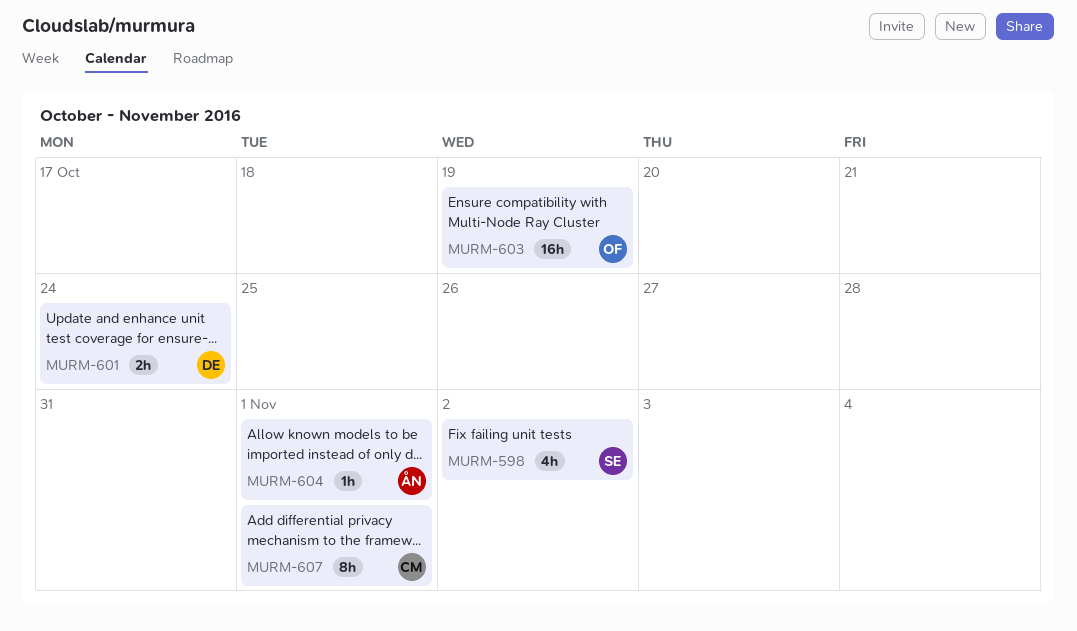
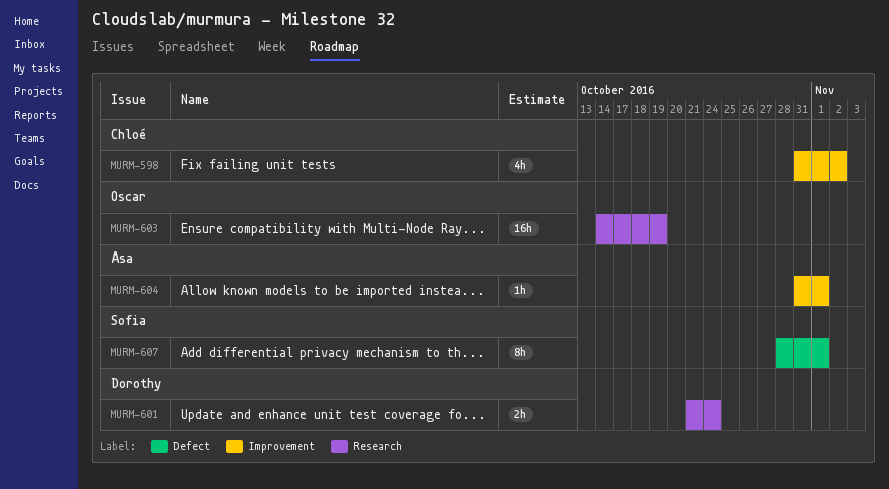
MURM-598, owner: Sofia -> Chloé
MURM-607, owner: Chloé -> Sofia

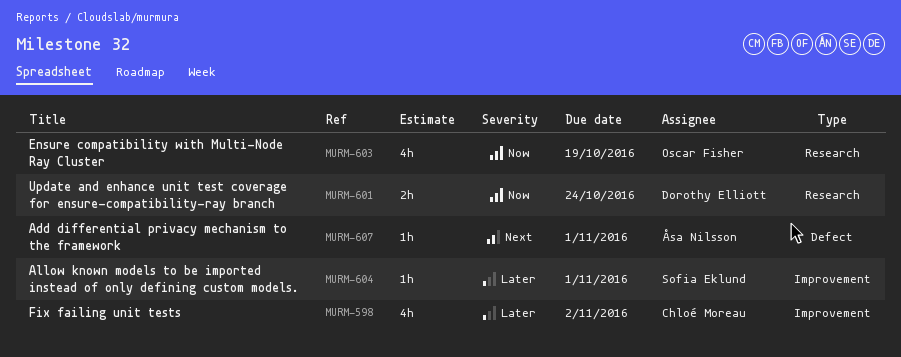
MURM-603, estimate: 16h -> 4h
MURM-604, owner: Åsa Nilsson -> Sofia Eklund
MURM-607, owner: Sofia Eklund -> Åsa Nilsson
MURM-607, estimate: 8h -> 1h

